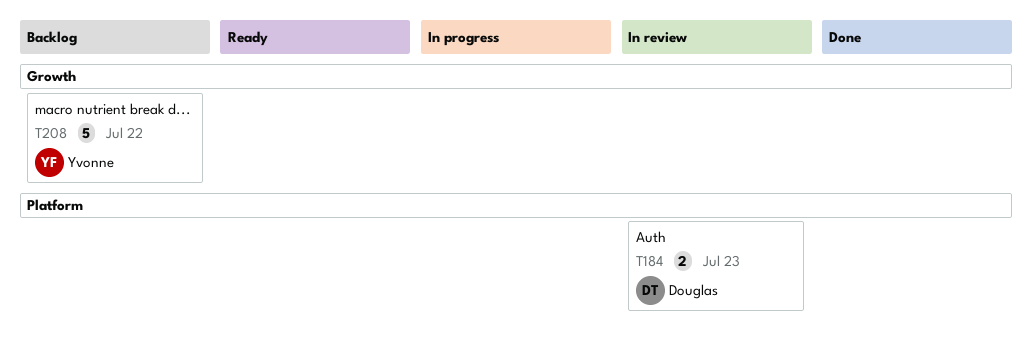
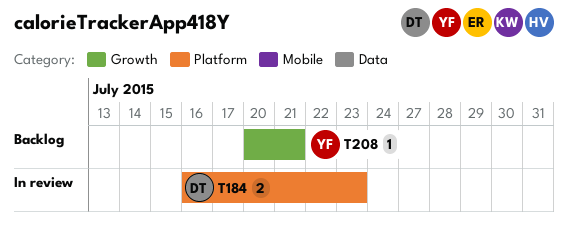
T208, estimate: 5 -> 1
T208, due: Jul 22 -> Jul 21

